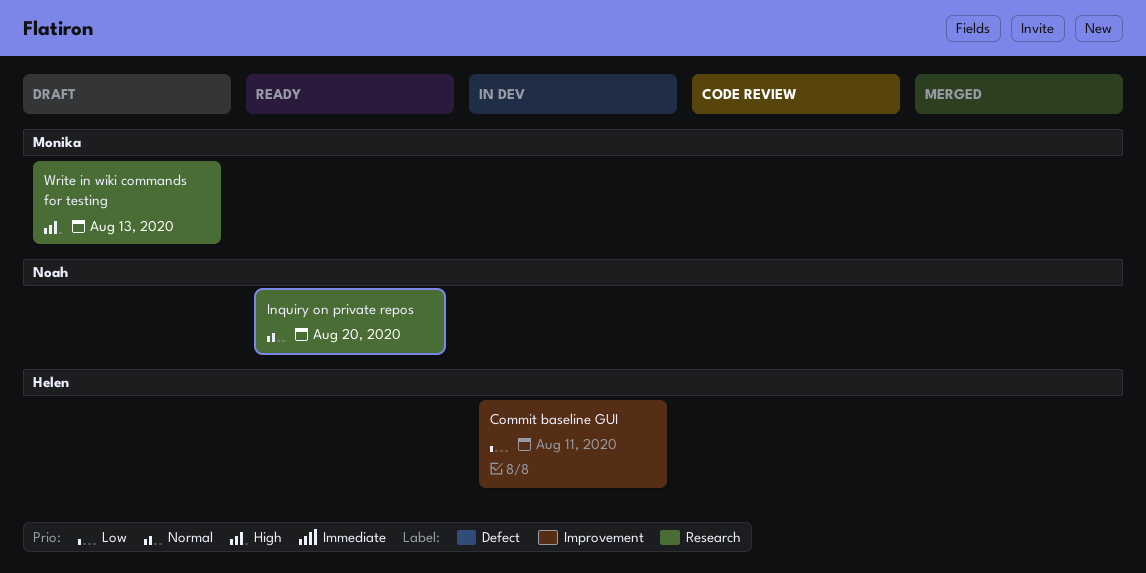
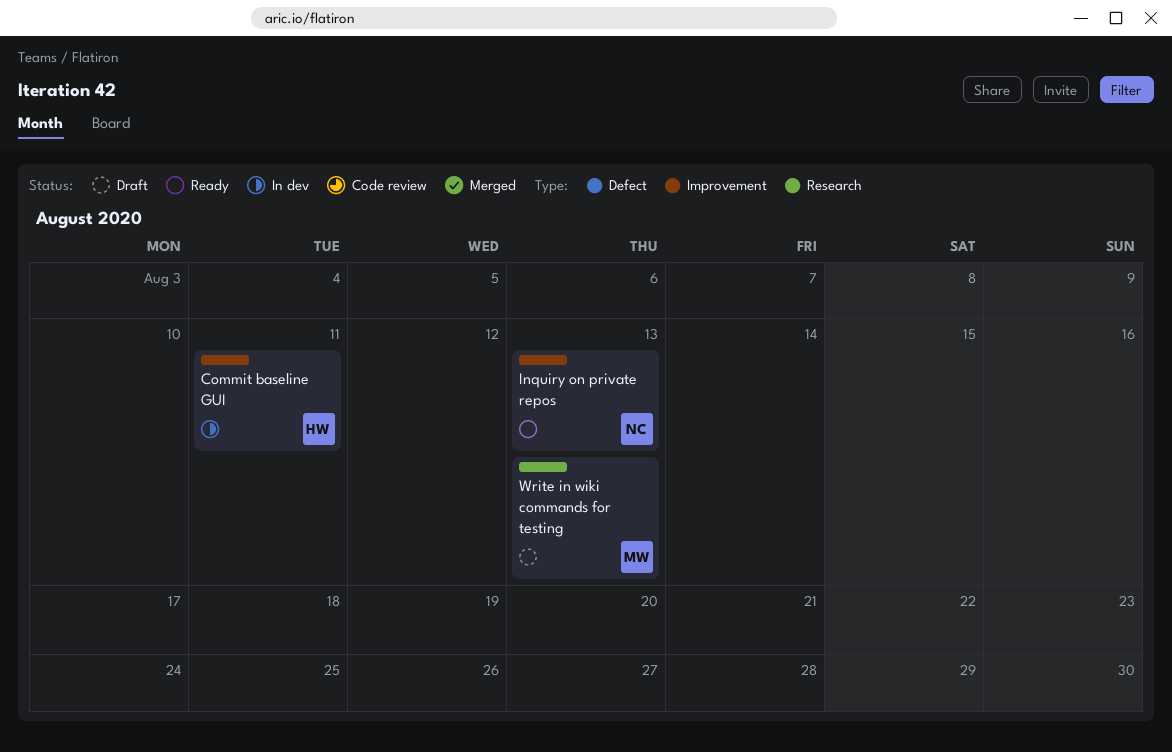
Inquiry on private repos, label: Research -> Improvement
Inquiry on private repos, due: Aug 20 -> Aug 13

